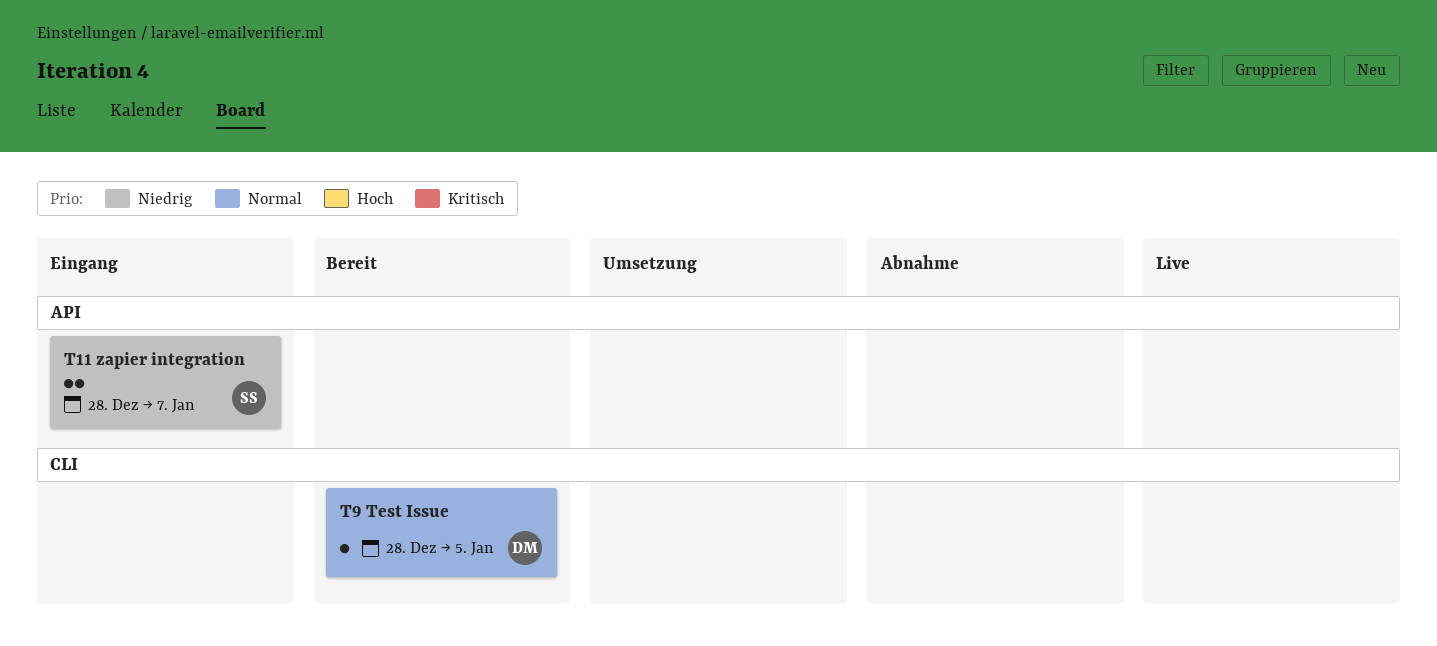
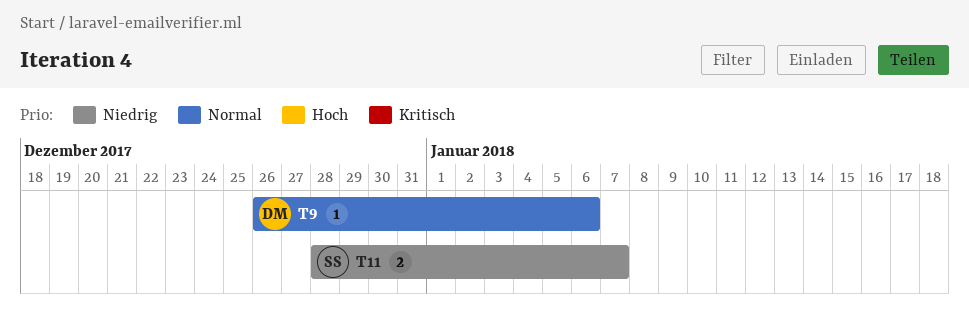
T9, start: Dec 28 -> Dec 26
T9, due: Jan 5 -> Jan 6

